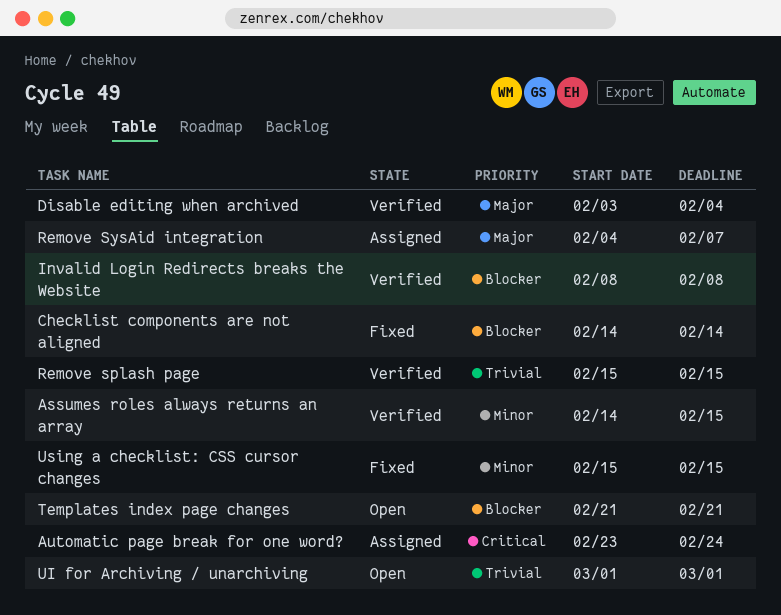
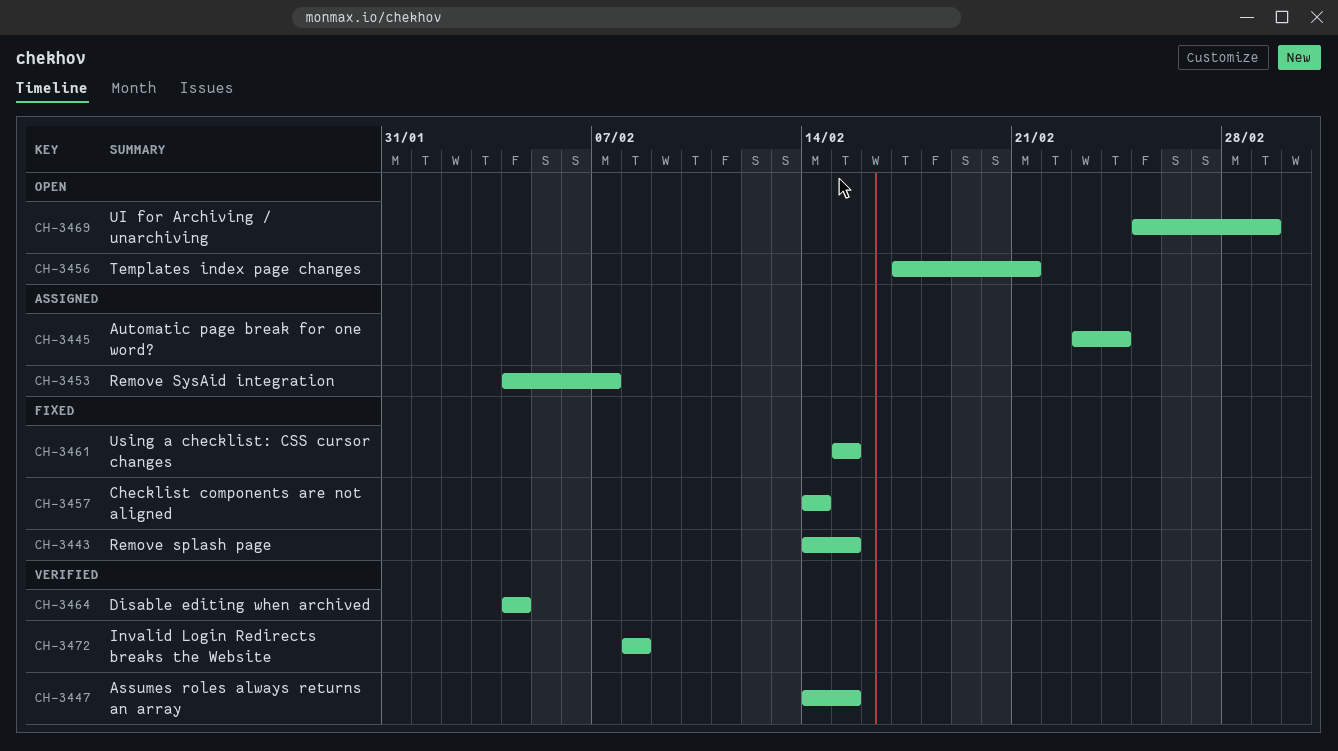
Disable editing when archived, start: Feb 3 -> Feb 4
Remove splash page, status: Verified -> Fixed
Remove splash page, start: Feb 15 -> Feb 14
Templates index page changes, start: Feb 21 -> Feb 17
UI for Archiving / unarchiving, start: Mar 1 -> Feb 25

